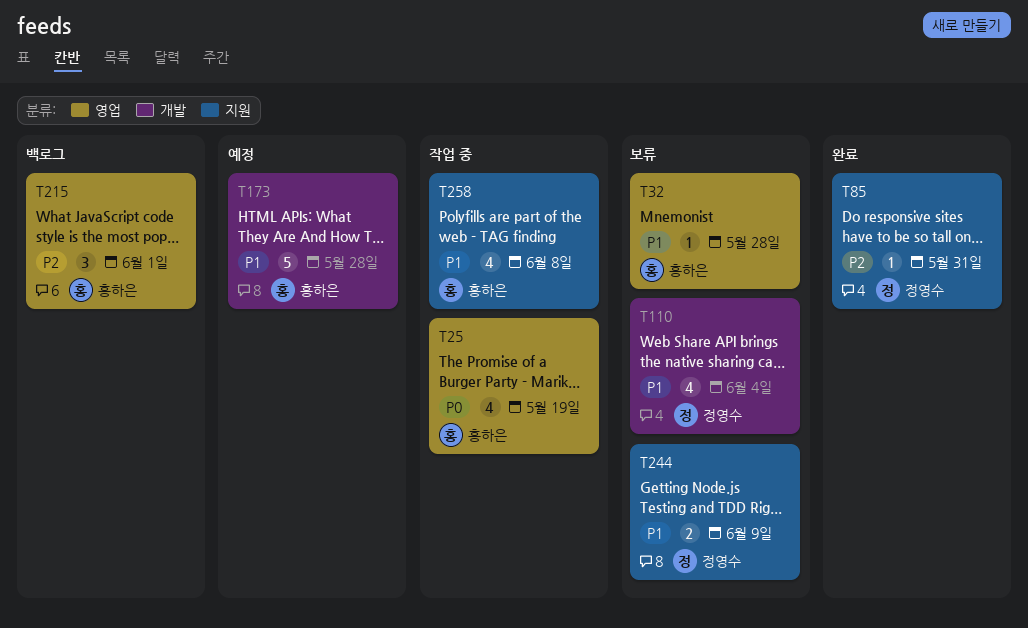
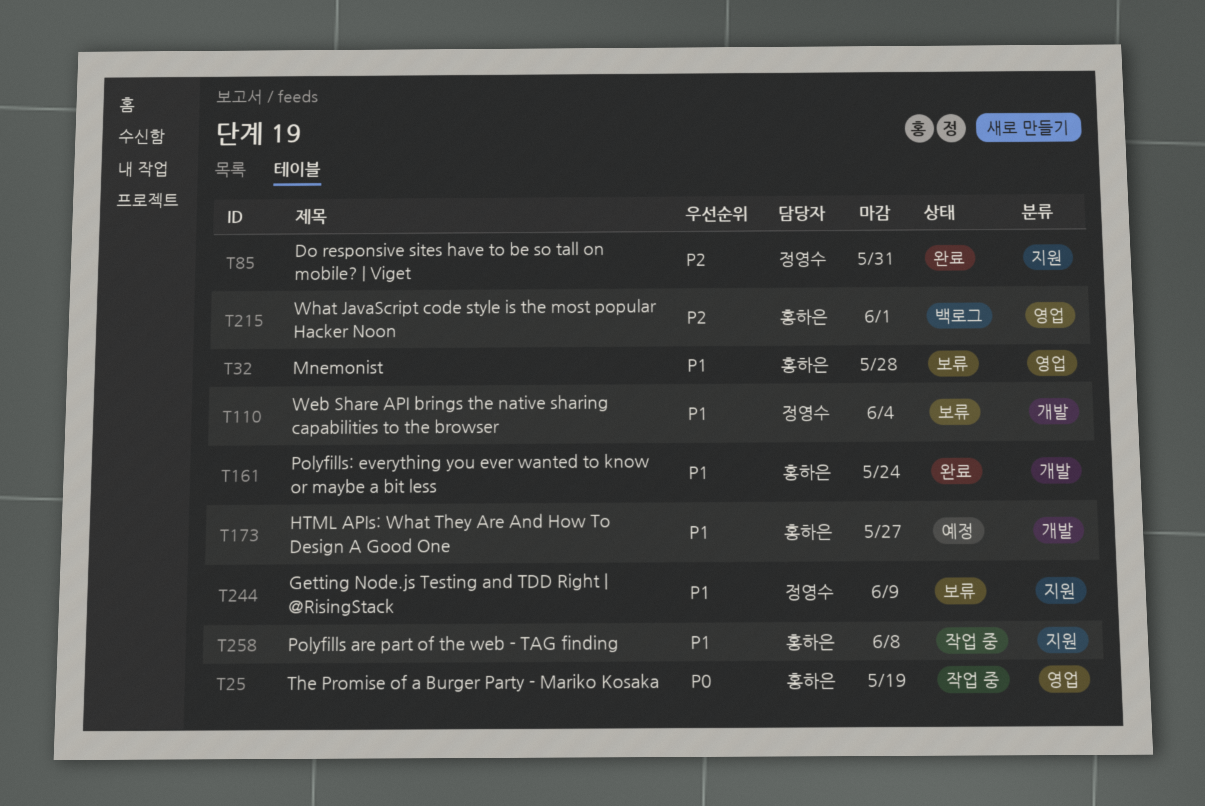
T161: none -> present
T173, due: May 28 -> May 27

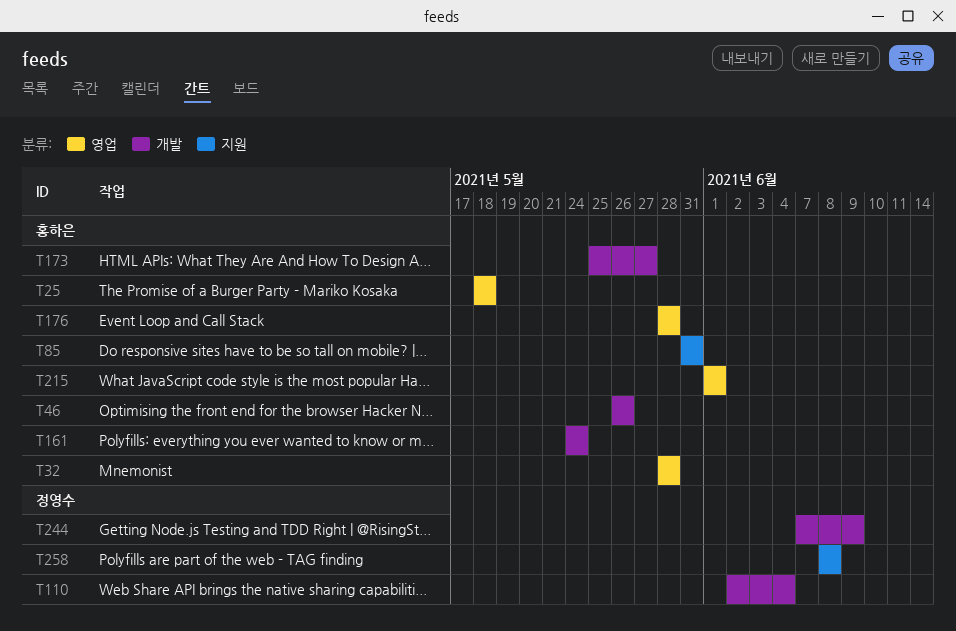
T25, due: May 19 -> May 18
T46: none -> present
T85, owner: 정영수 -> 홍하은
T176: none -> present
T244, label: 지원 -> 개발
T258, owner: 홍하은 -> 정영수

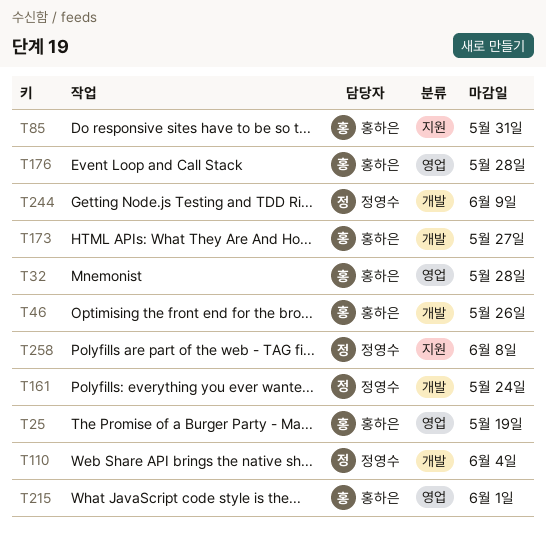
T25, due: May 18 -> May 19
T161, owner: 홍하은 -> 정영수

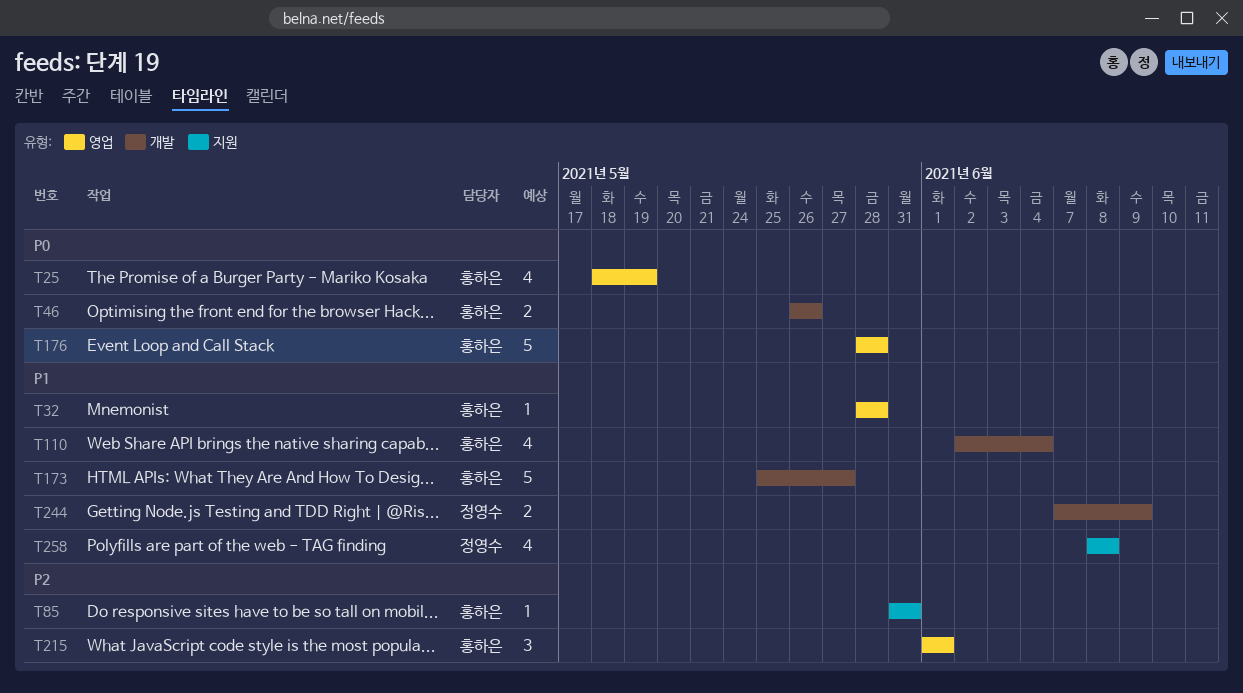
T110, owner: 정영수 -> 홍하은
T161: present -> none

